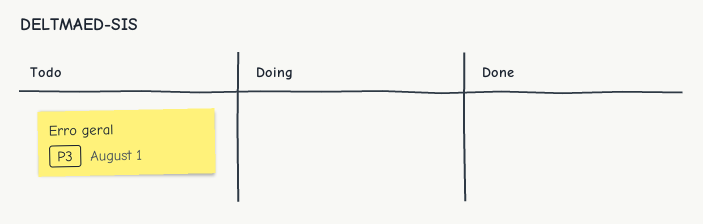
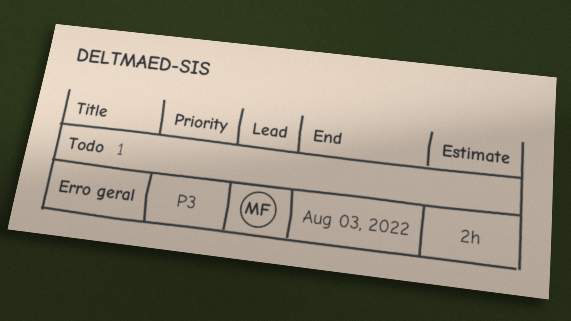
Erro geral, due: Aug 1 -> Aug 3

